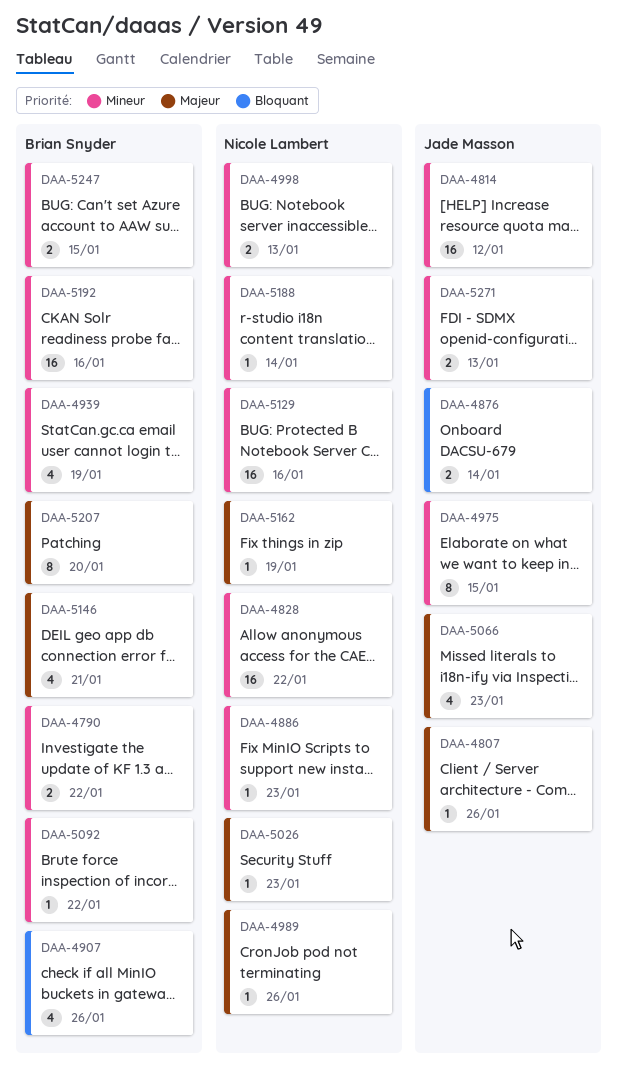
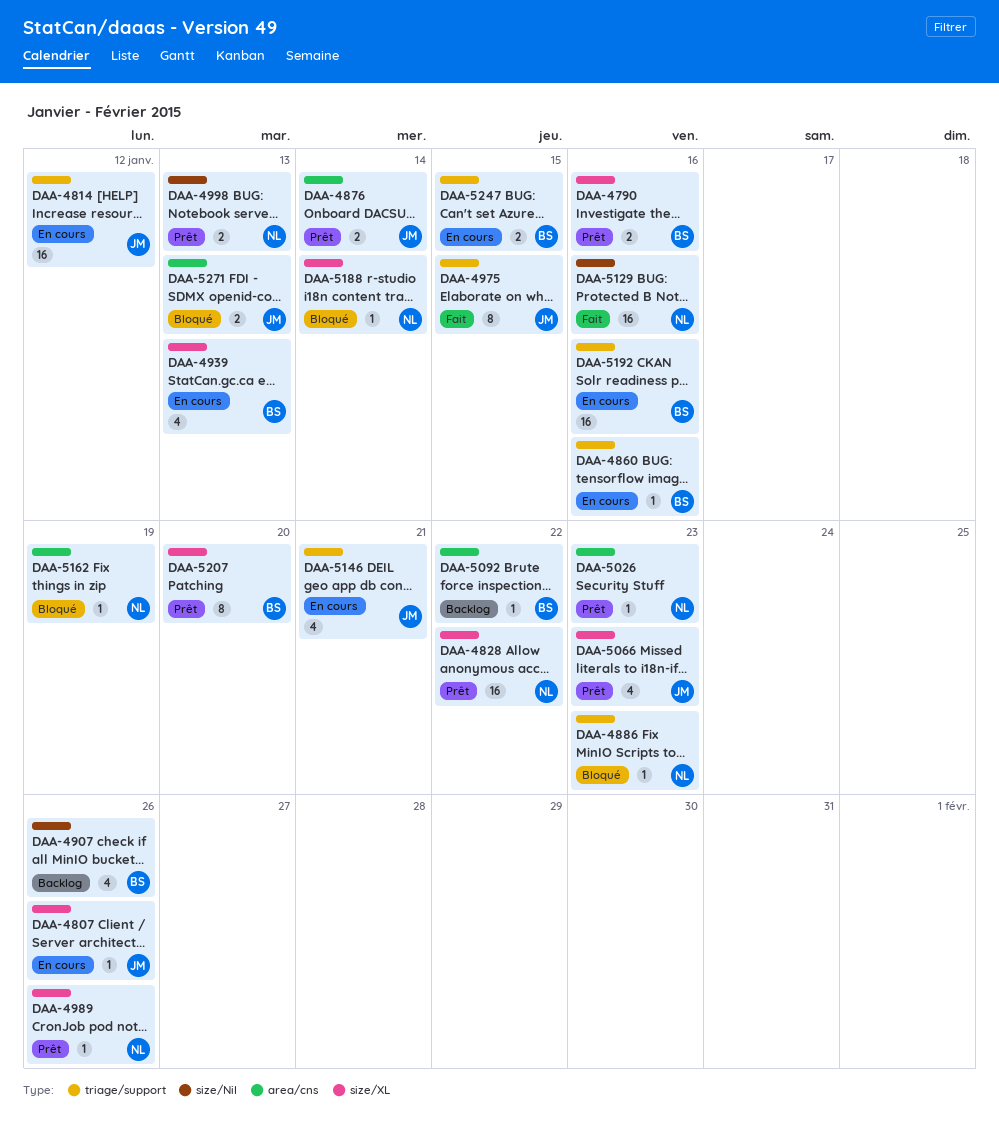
DAA-4790, due: Jan 22 -> Jan 16
DAA-4860: none -> present
DAA-4939, due: Jan 19 -> Jan 13
DAA-5146, owner: Brian Snyder -> Jade Masson

